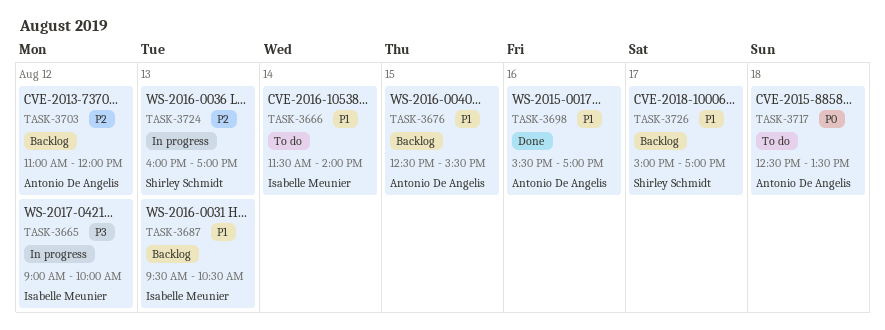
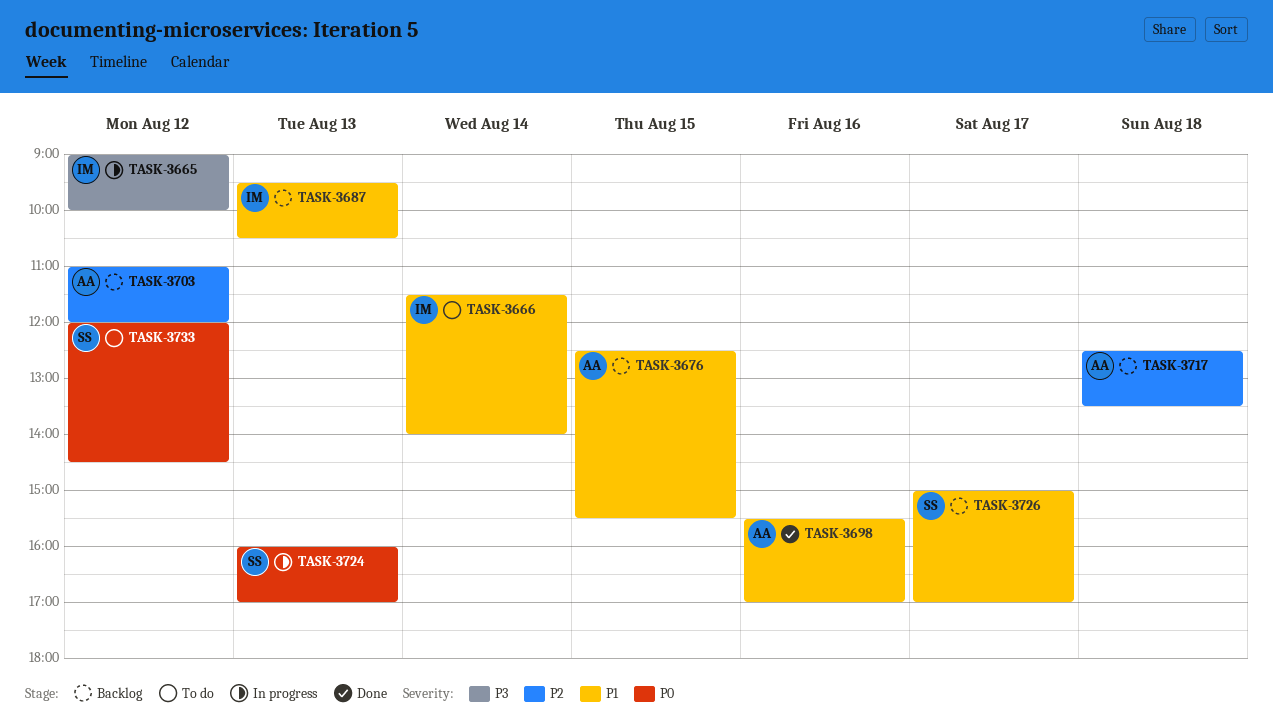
TASK-3717, status: To do -> Backlog
TASK-3717, priority: P0 -> P2
TASK-3724, priority: P2 -> P0
TASK-3733: none -> present

